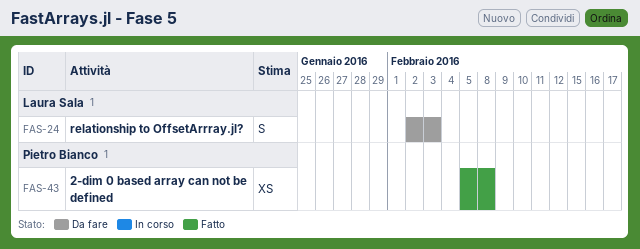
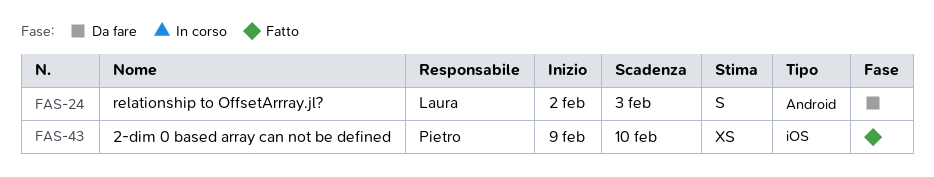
FAS-43, start: Feb 5 -> Feb 9
FAS-43, due: Feb 8 -> Feb 10

